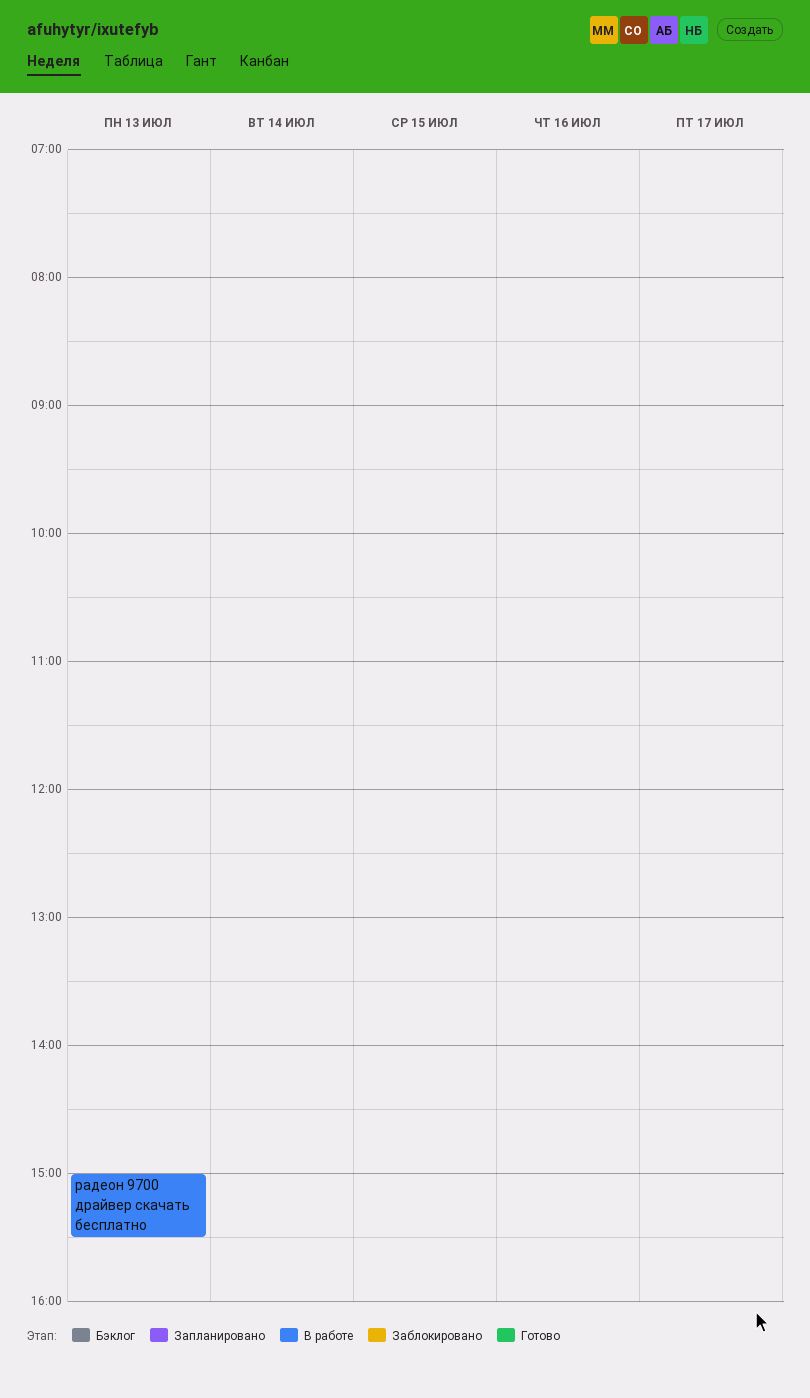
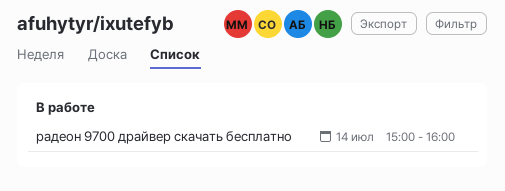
радеон 9700 драйвер скачать бесплатно, day: Jul 13 -> Jul 14
радеон 9700 драйвер скачать бесплатно, ends: 15:30 -> 16:00

